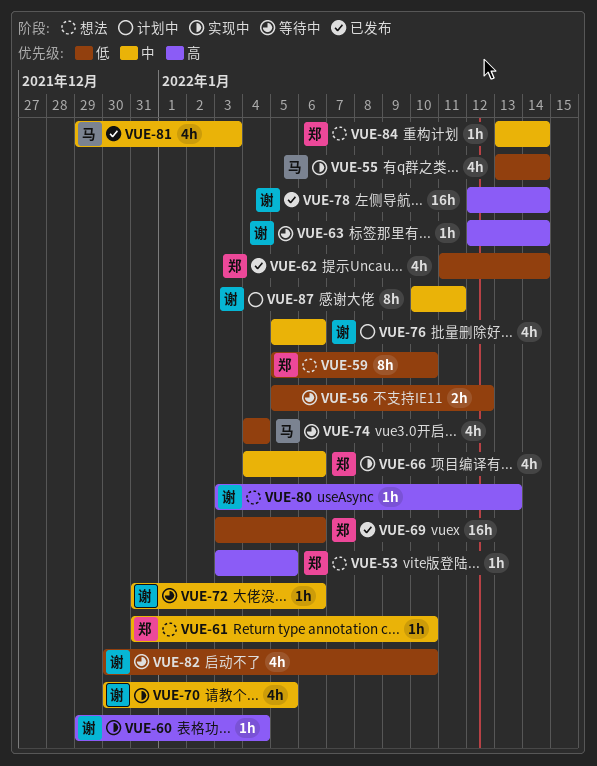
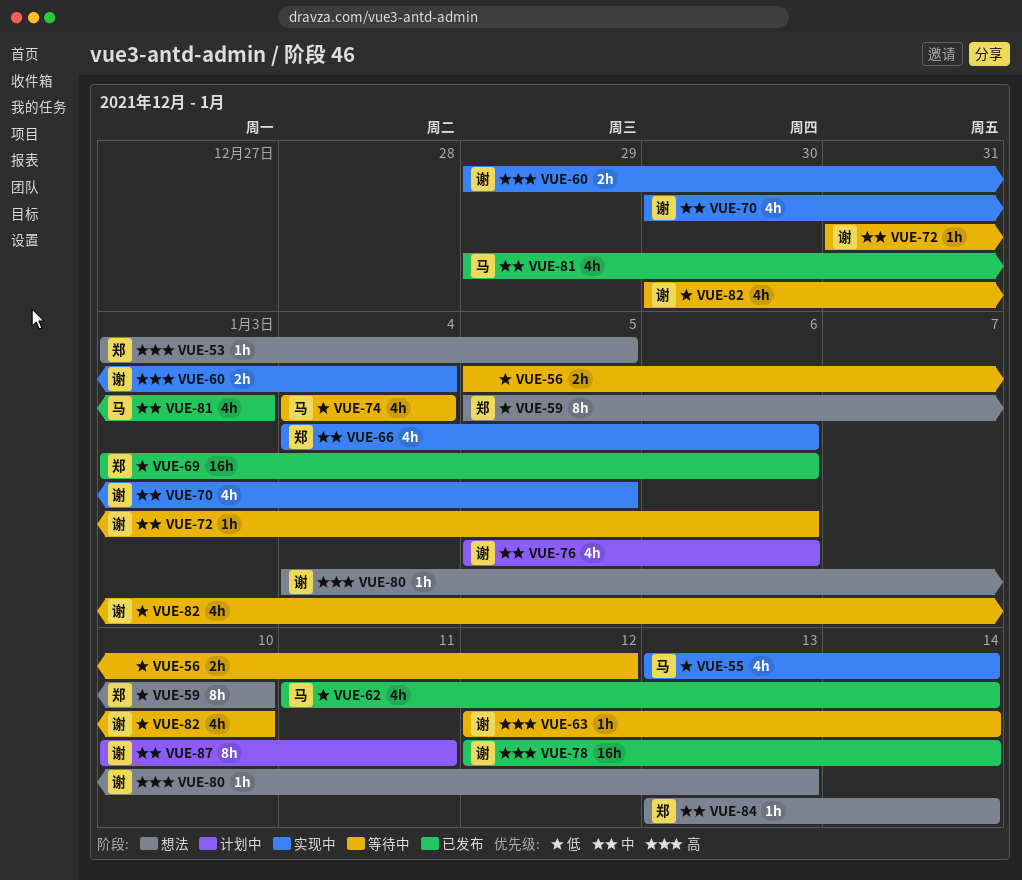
VUE-60, estimate: 1h -> 2h
VUE-61: present -> none
VUE-62, owner: 郑 -> 马
VUE-80, start: Jan 3 -> Jan 4

